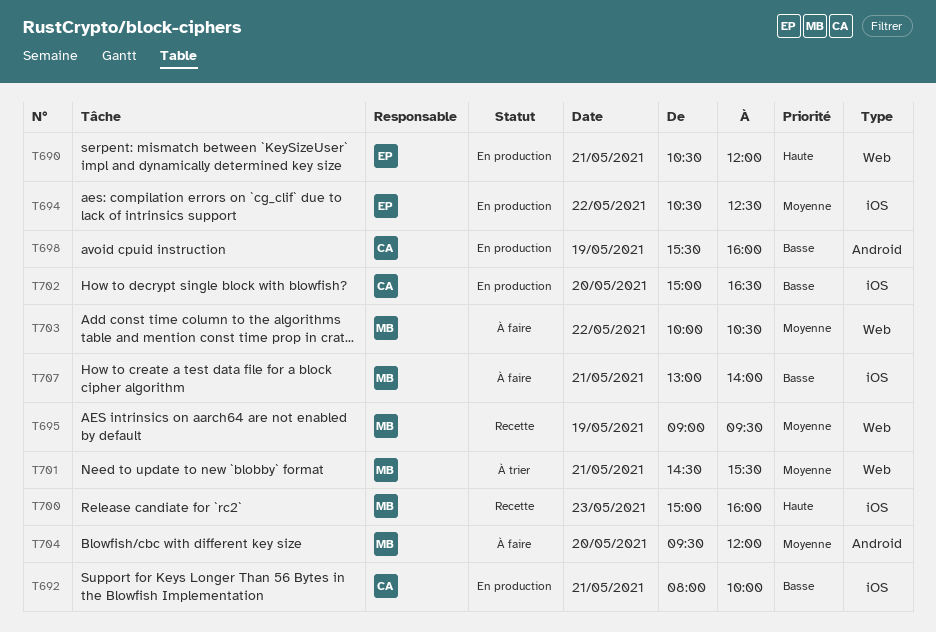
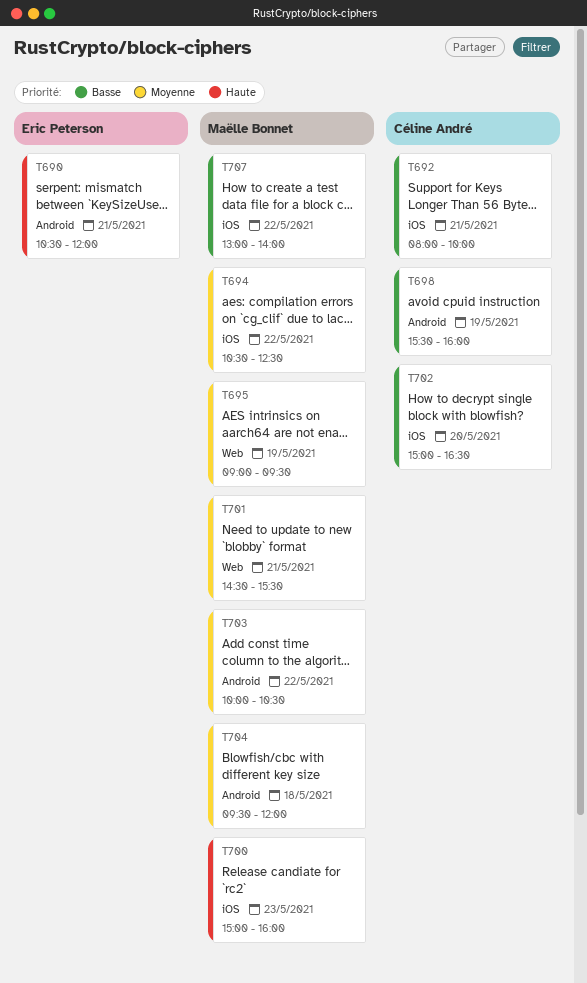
T690, label: Web -> Android
T694, owner: Eric Peterson -> Maëlle Bonnet
T703, label: Web -> Android
T704, day: May 20 -> May 18
T707, day: May 21 -> May 22

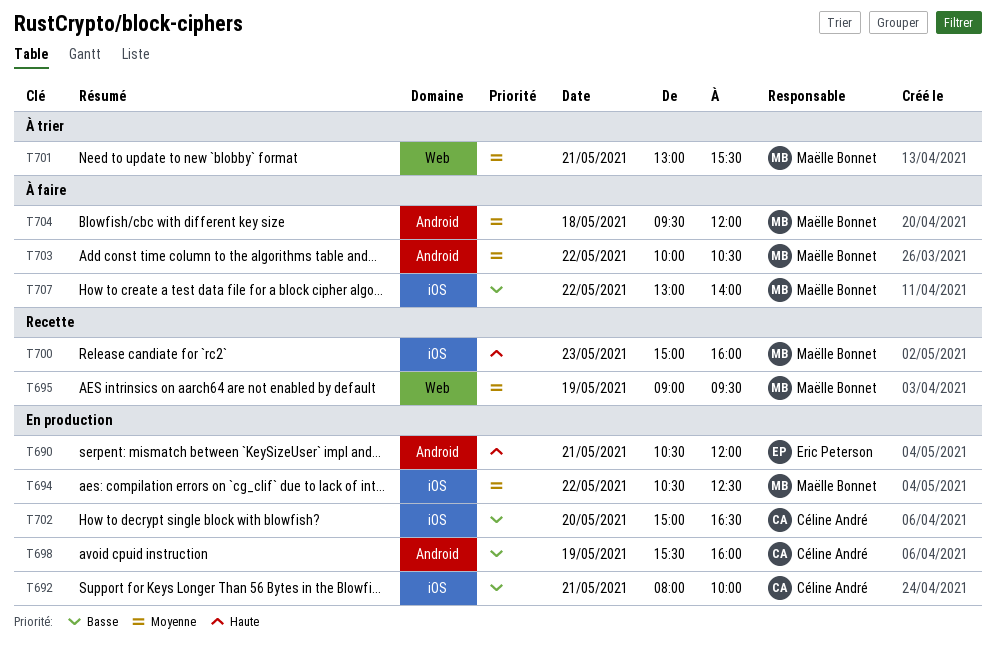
T701, begins: 14:30 -> 13:00

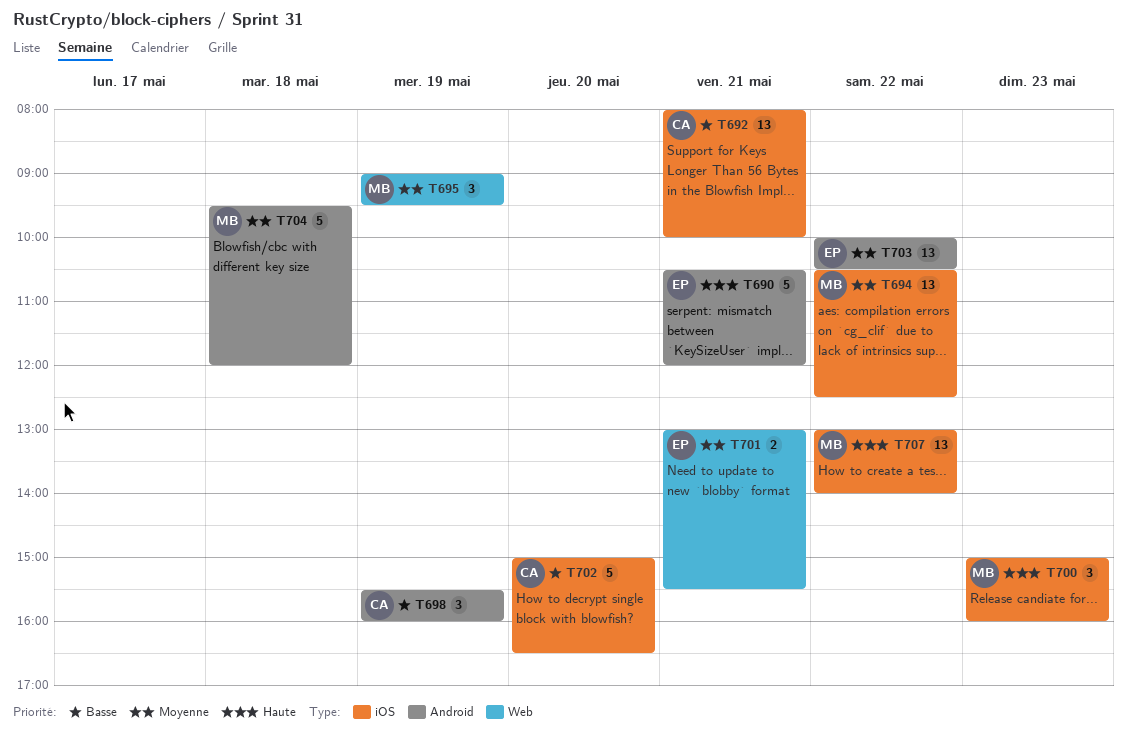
T701, owner: Maëlle Bonnet -> Eric Peterson
T703, owner: Maëlle Bonnet -> Eric Peterson
T707, priority: Basse -> Haute

